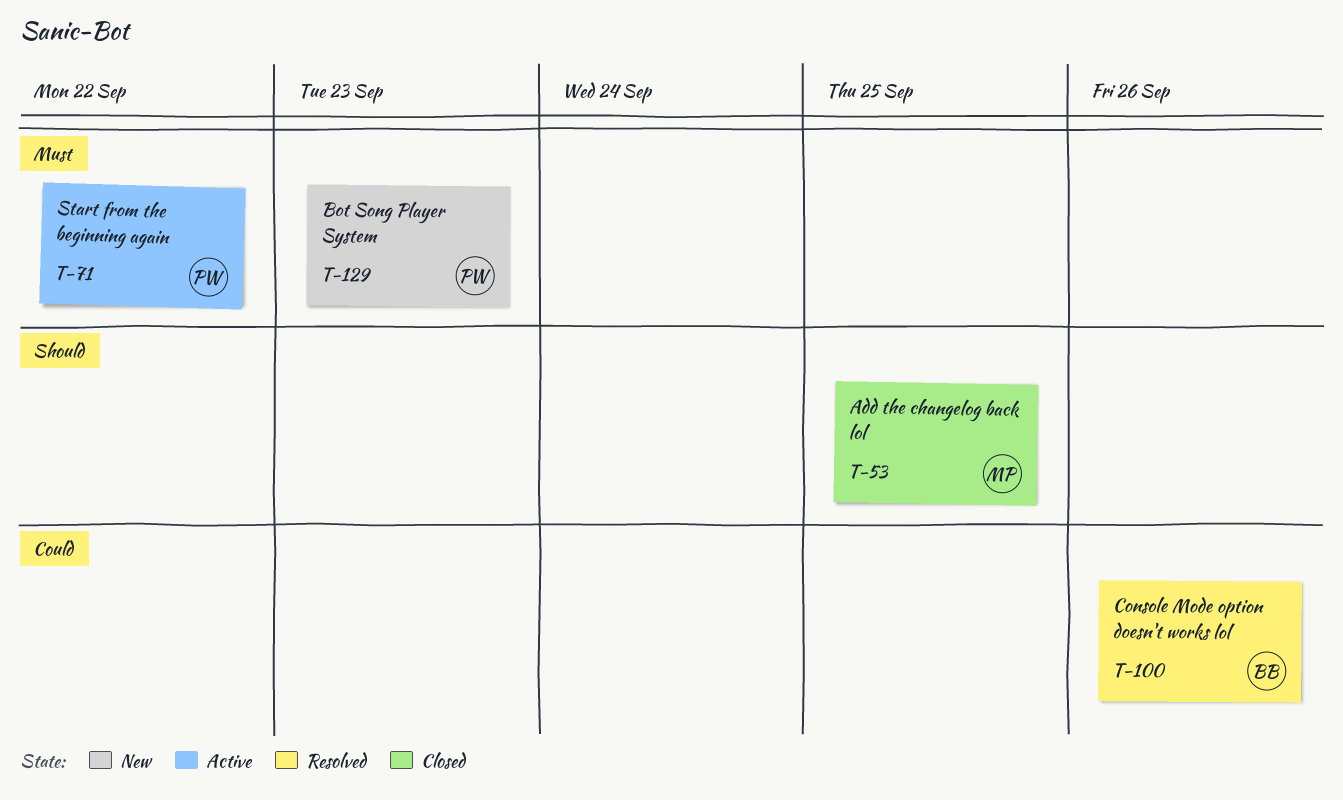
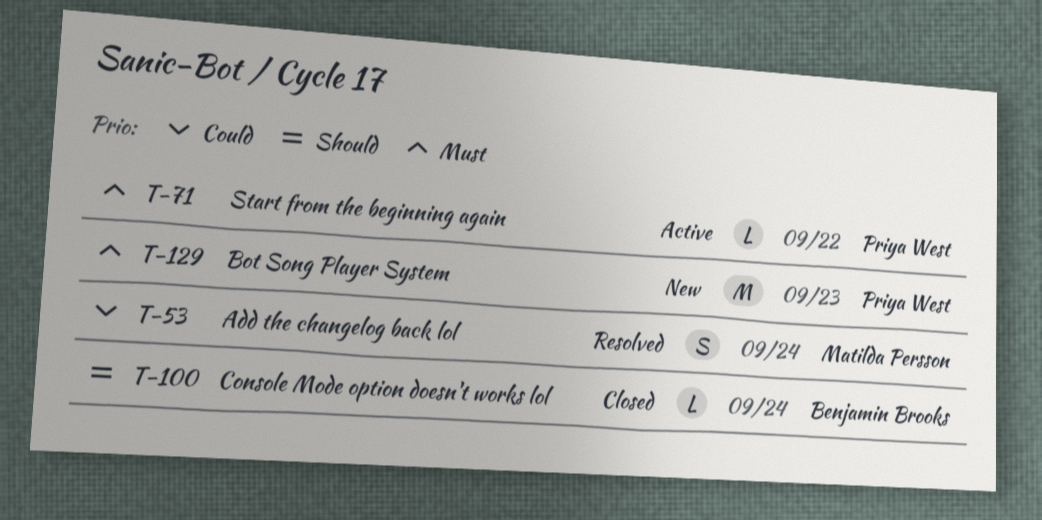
T-53, status: Closed -> Resolved
T-53, priority: Should -> Could
T-53, due: Sep 25 -> Sep 24
T-100, status: Resolved -> Closed
T-100, priority: Could -> Should
T-100, due: Sep 26 -> Sep 24

